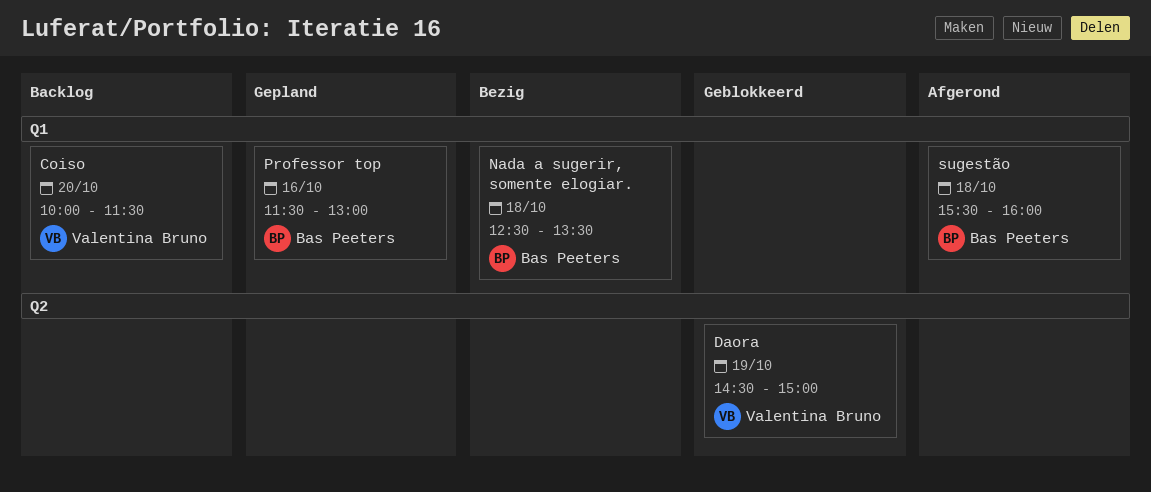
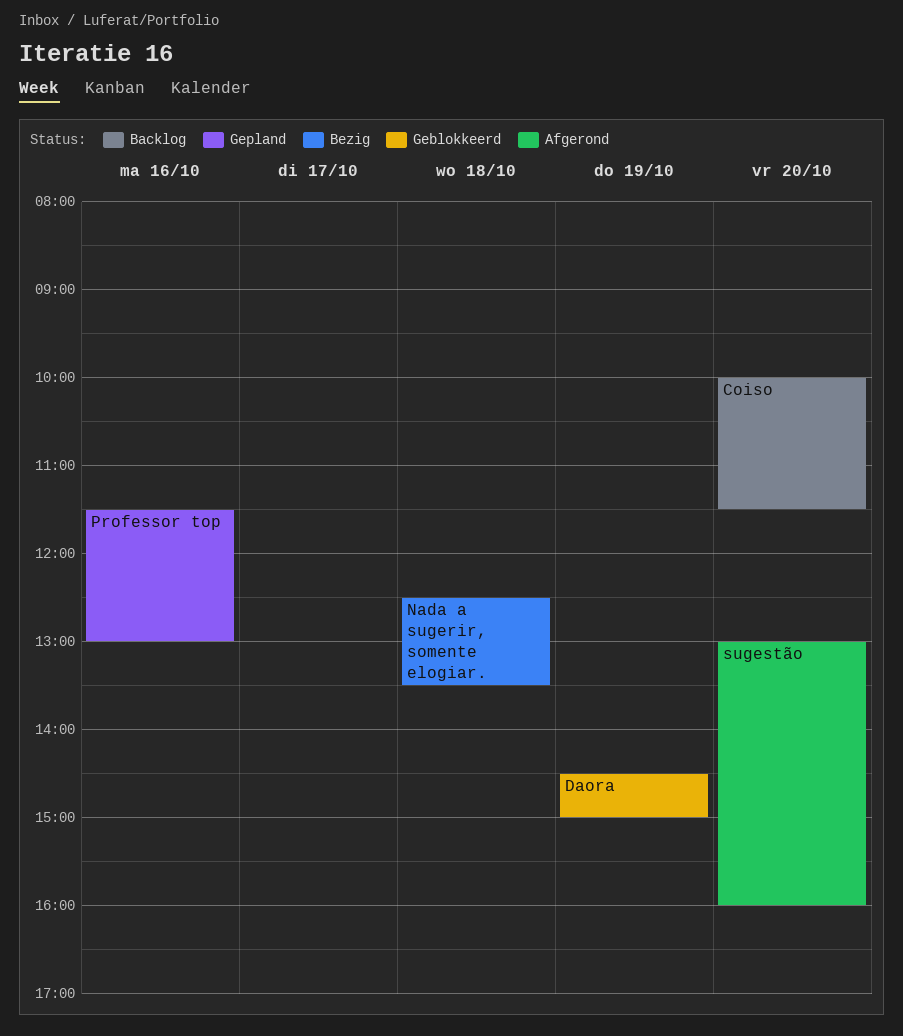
sugestão, day: Oct 18 -> Oct 20
sugestão, begins: 15:30 -> 13:00

